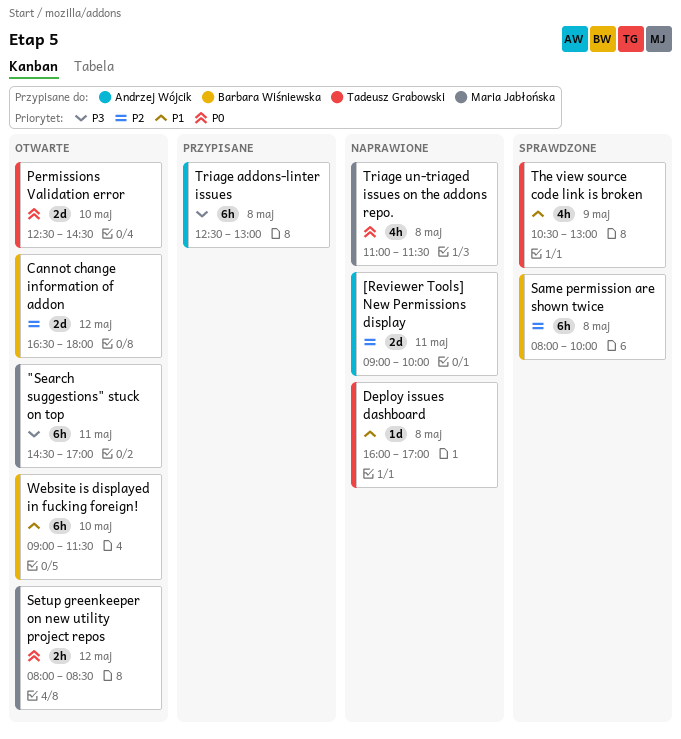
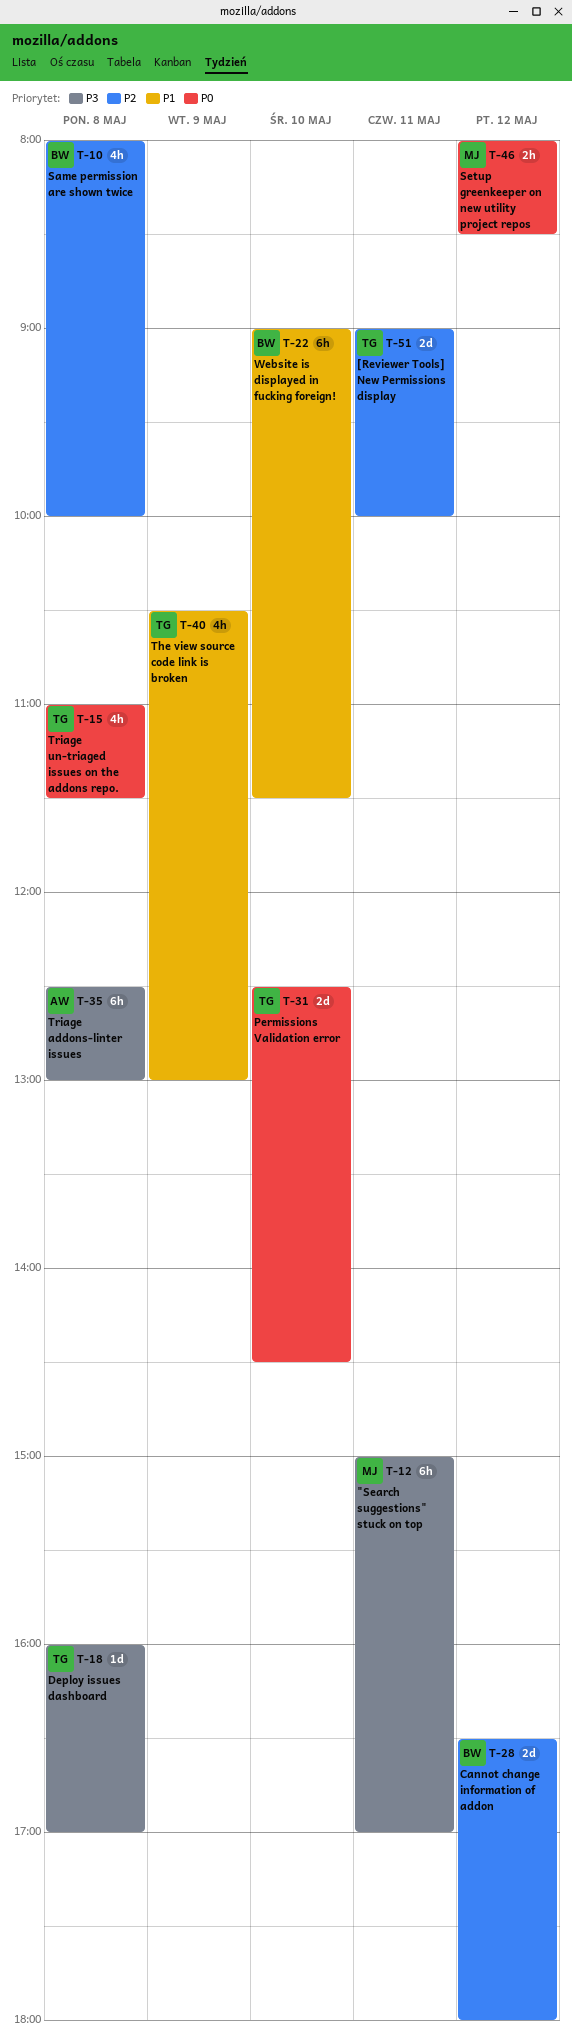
"Search suggestions" stuck on top, begins: 14:30 -> 15:00
[Reviewer Tools] New Permissions display, owner: Andrzej Wójcik -> Tadeusz Grabowski
Deploy issues dashboard, priority: P1 -> P3
Same permission are shown twice, estimate: 6h -> 4h
Triage un-triaged issues on the addons repo., owner: Maria Jabłońska -> Tadeusz Grabowski

